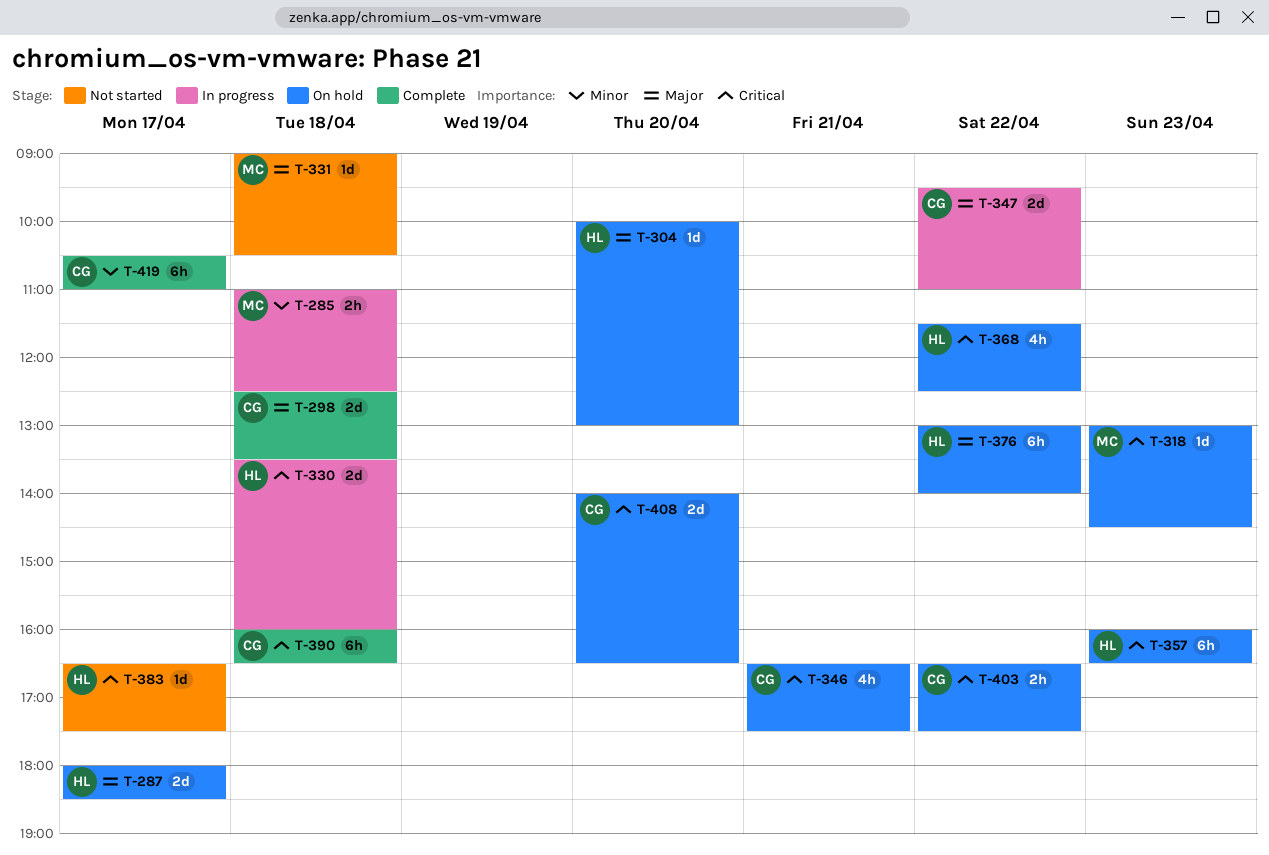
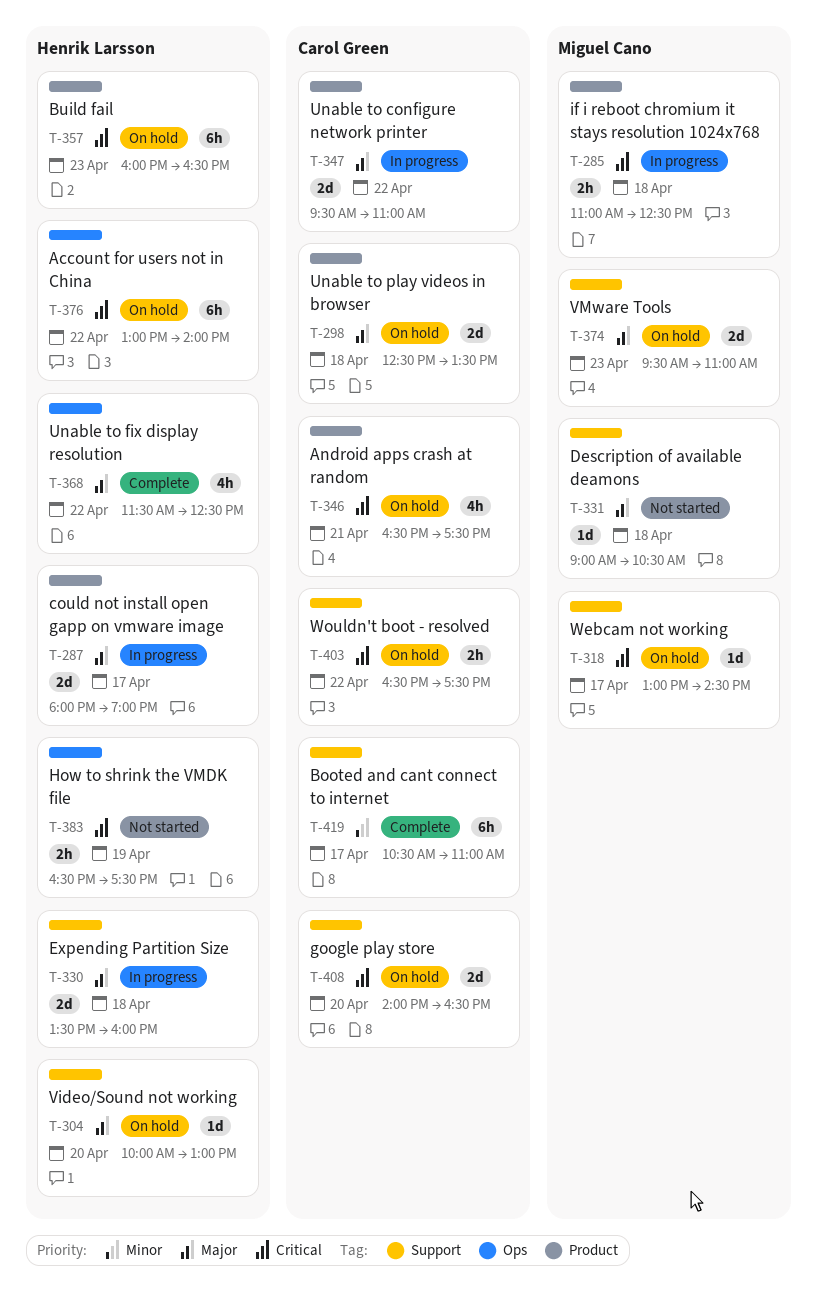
T-285, priority: Minor -> Critical
T-287, status: On hold -> In progress
T-287, ends: 18:30 -> 19:00
T-298, status: Complete -> On hold
T-318, day: Apr 23 -> Apr 17
T-330, priority: Critical -> Major
T-368, status: On hold -> Complete
T-368, priority: Critical -> Major
T-374: none -> present
T-376, priority: Major -> Critical
T-383, estimate: 1d -> 2h
T-383, day: Apr 17 -> Apr 19
T-390: present -> none

